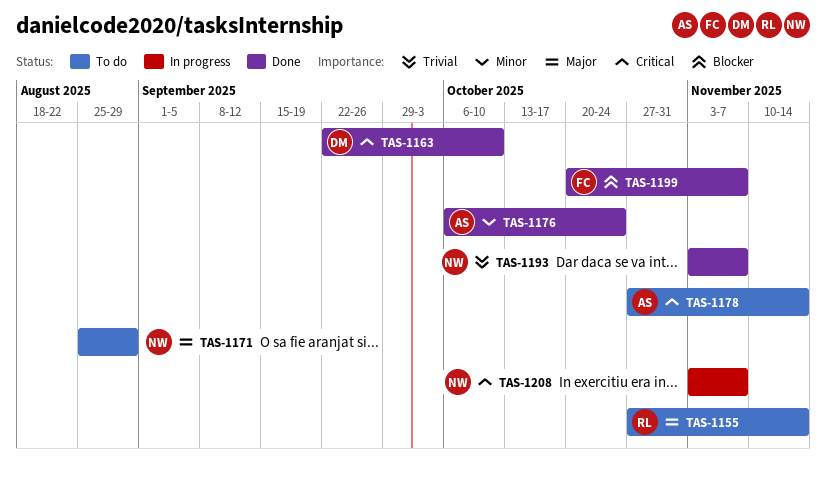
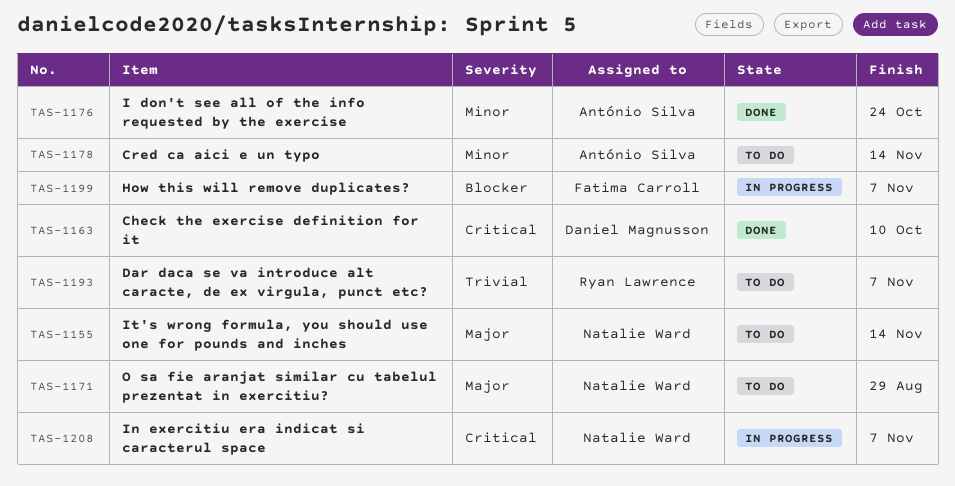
TAS-1155, owner: Ryan Lawrence -> Natalie Ward
TAS-1178, priority: Critical -> Minor
TAS-1193, status: Done -> To do
TAS-1193, owner: Natalie Ward -> Ryan Lawrence
TAS-1199, status: Done -> In progress

